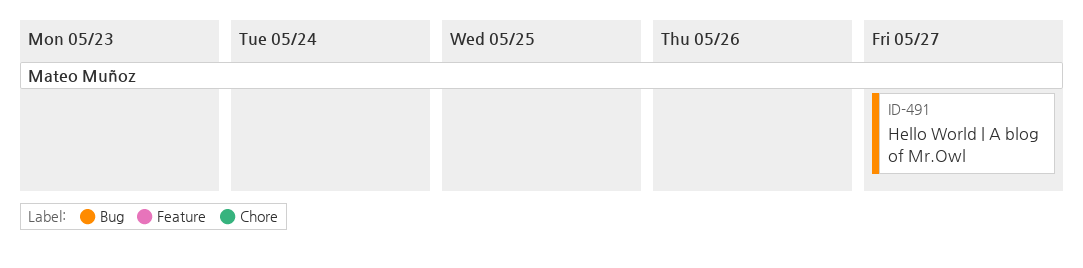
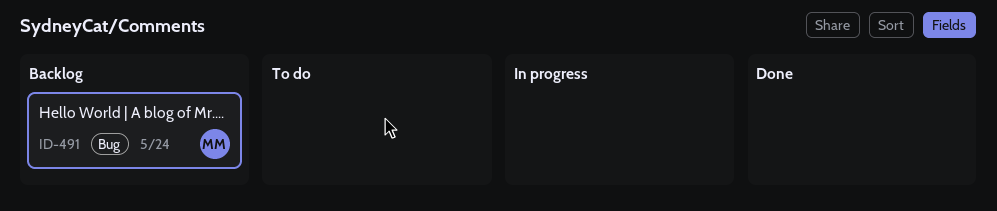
ID-491, due: May 27 -> May 24

